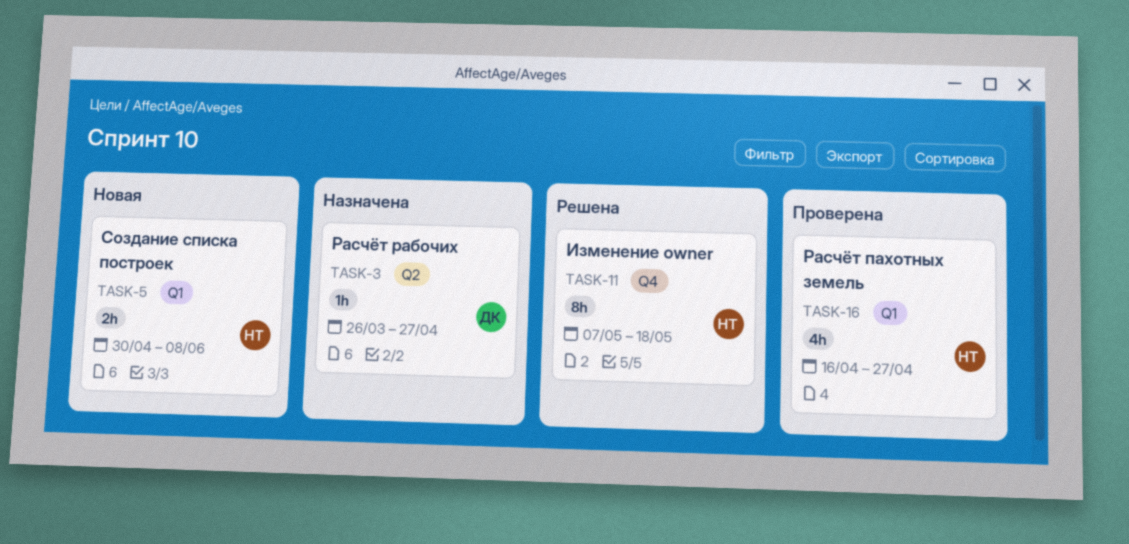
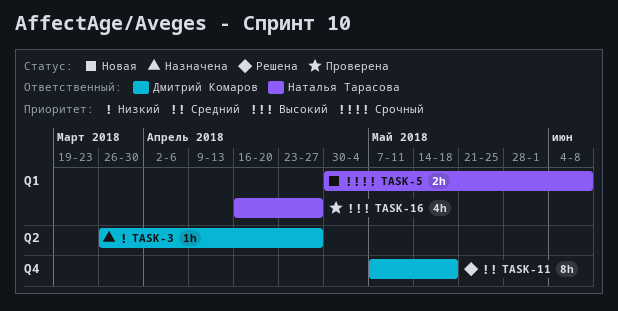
TASK-11, owner: Наталья Тарасова -> Дмитрий Комаров

